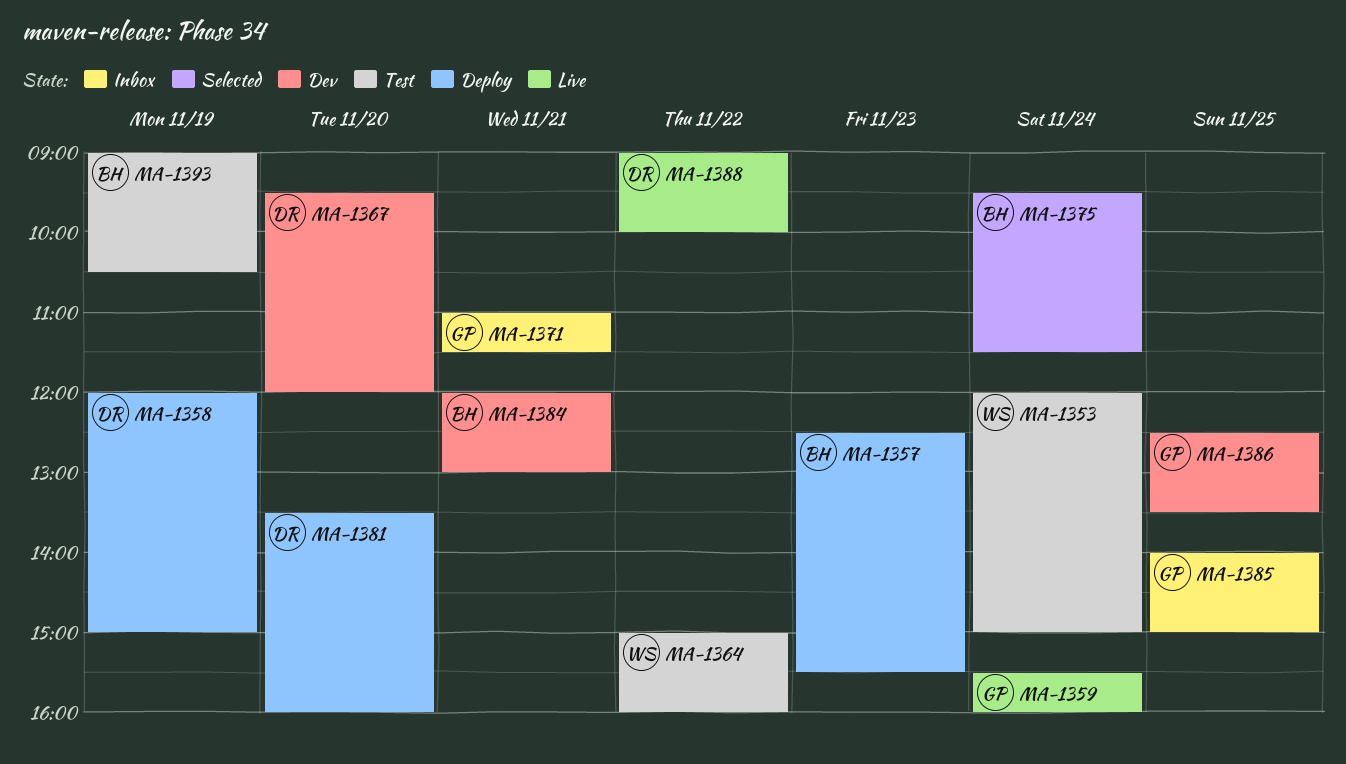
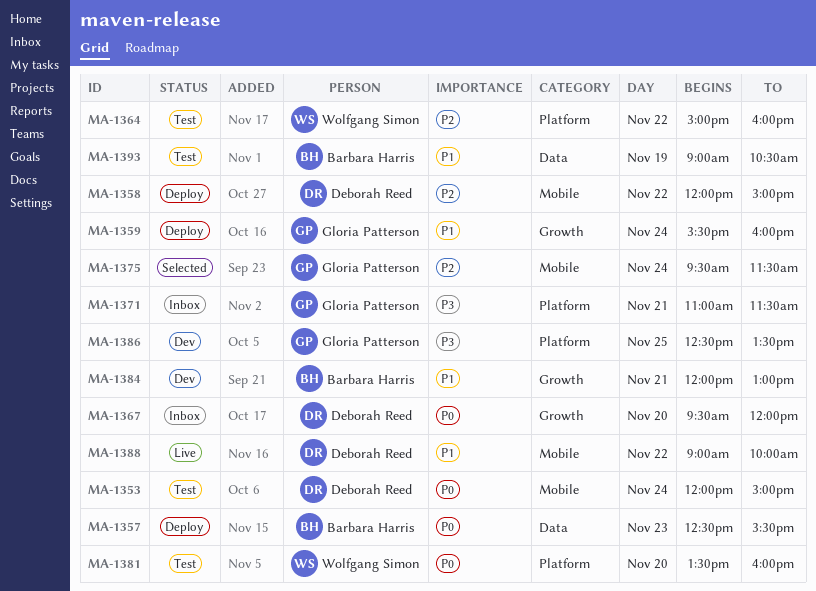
MA-1353, owner: Wolfgang Simon -> Deborah Reed
MA-1358, day: Nov 19 -> Nov 22
MA-1359, status: Live -> Deploy
MA-1367, status: Dev -> Inbox
MA-1375, owner: Barbara Harris -> Gloria Patterson
MA-1381, status: Deploy -> Test
MA-1381, owner: Deborah Reed -> Wolfgang Simon
MA-1385: present -> none

